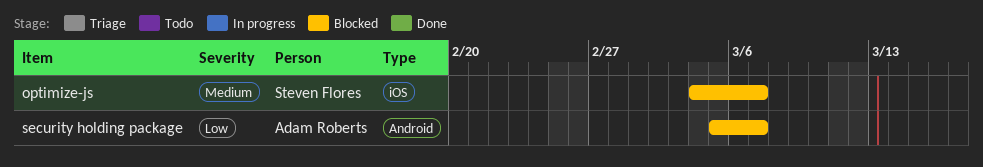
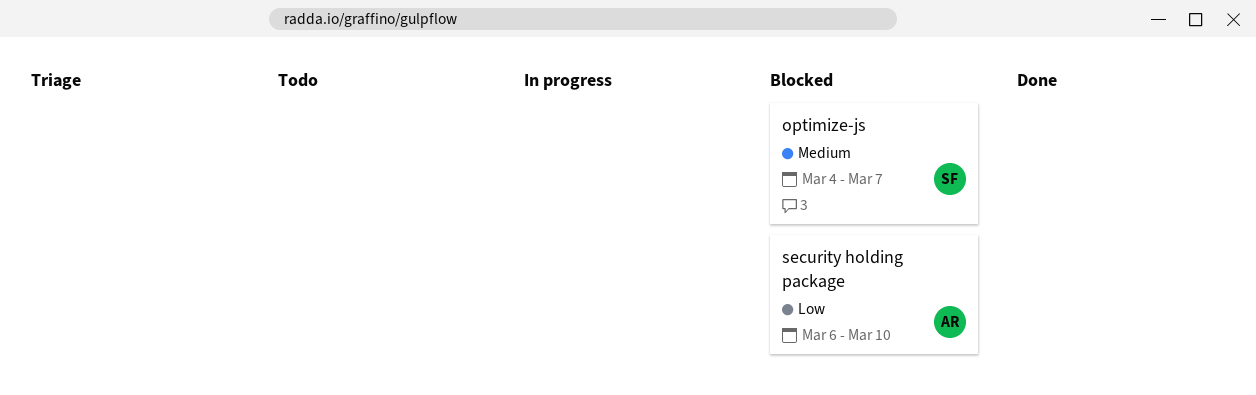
security holding package, start: Mar 5 -> Mar 6
security holding package, due: Mar 7 -> Mar 10

